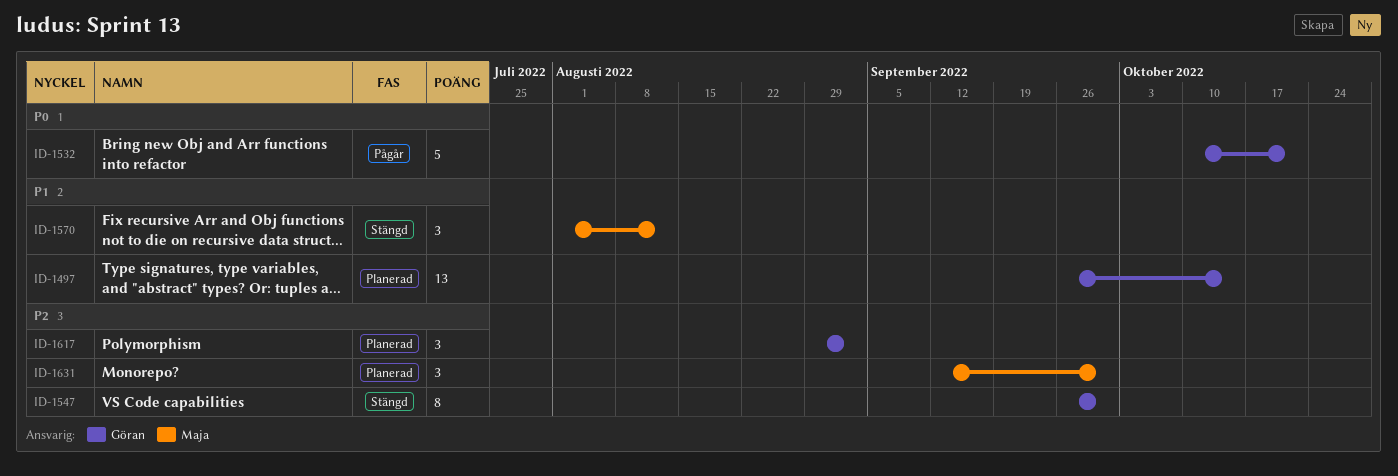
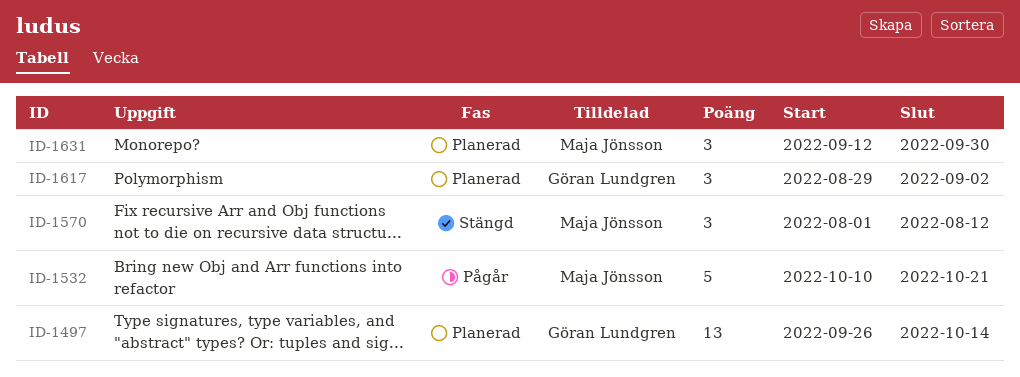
ID-1532, owner: Göran Lundgren -> Maja Jönsson
ID-1547: present -> none

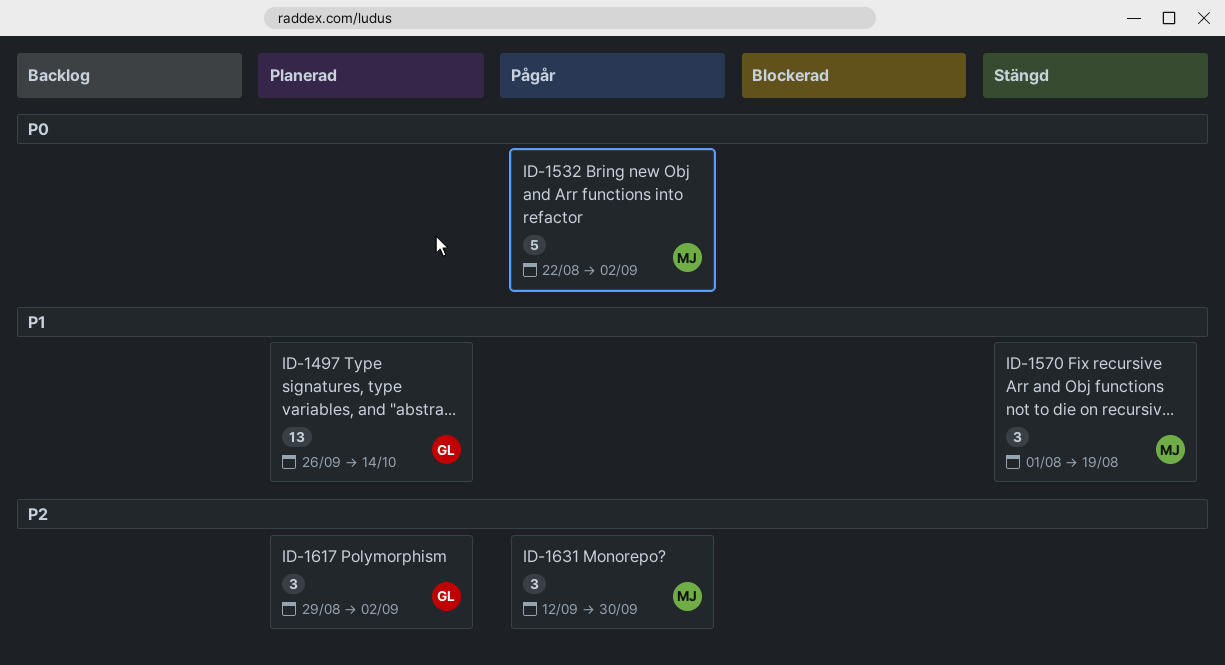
ID-1532, start: Oct 10 -> Aug 22
ID-1532, due: Oct 21 -> Sep 2
ID-1570, due: Aug 12 -> Aug 19
ID-1631, status: Planerad -> Pågår

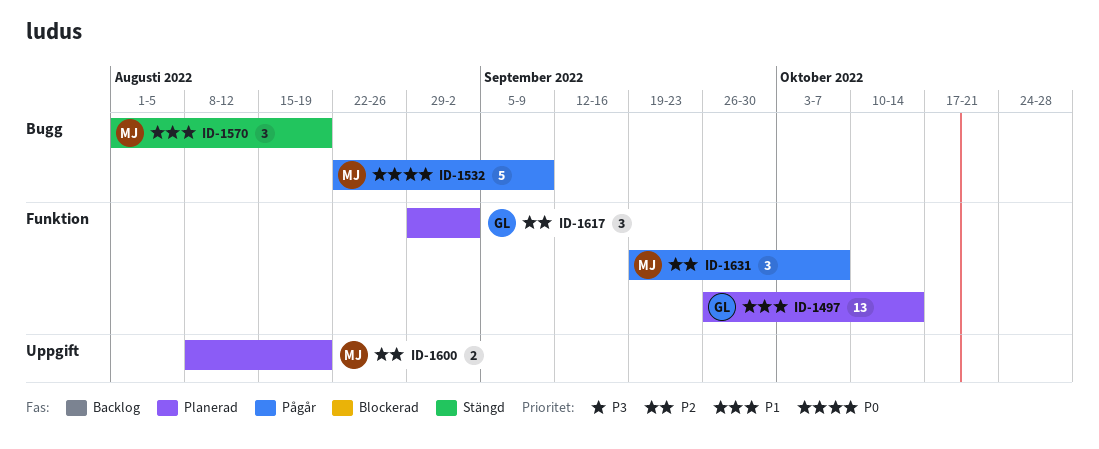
ID-1532, due: Sep 2 -> Sep 9
ID-1600: none -> present
ID-1631, start: Sep 12 -> Sep 19
ID-1631, due: Sep 30 -> Oct 7

